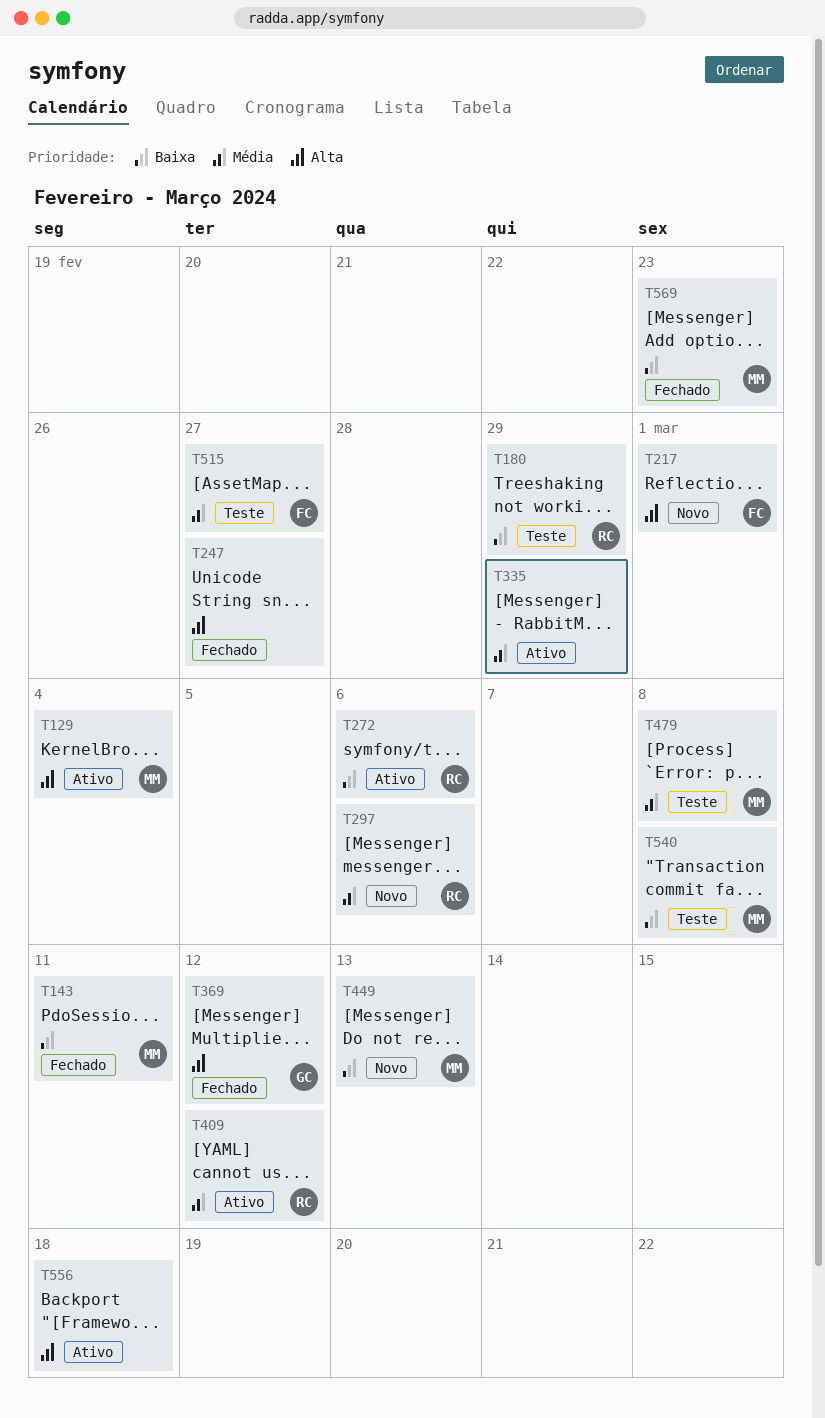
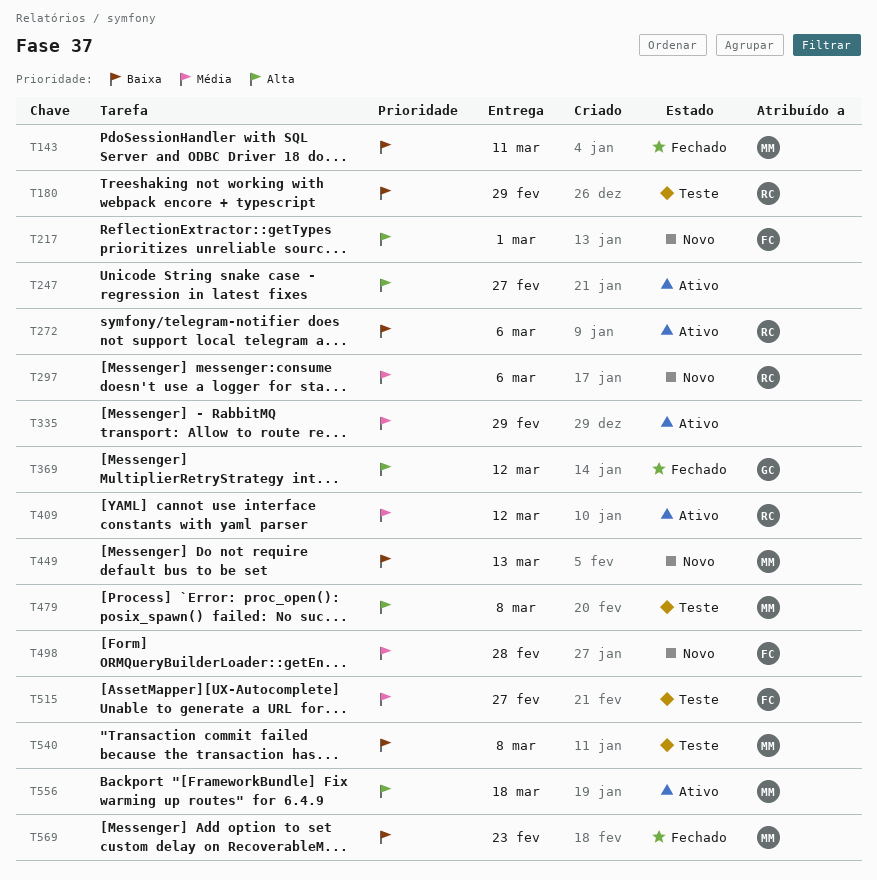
T129: present -> none
T247, status: Fechado -> Ativo
T479, priority: Média -> Alta
T498: none -> present
T556, owner: none -> MM

